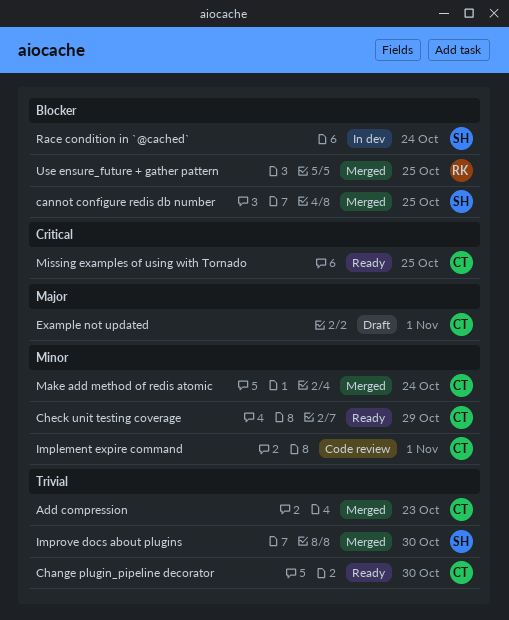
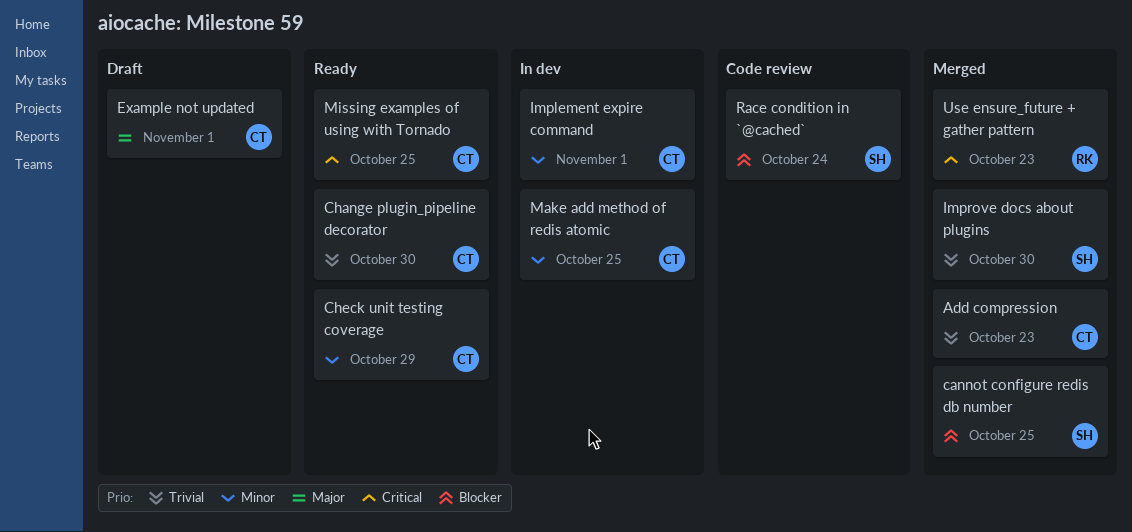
Implement expire command, status: Code review -> In dev
Make add method of redis atomic, status: Merged -> In dev
Make add method of redis atomic, due: Oct 24 -> Oct 25
Race condition in `@cached`, status: In dev -> Code review
Use ensure_future + gather pattern, priority: Blocker -> Critical
Use ensure_future + gather pattern, due: Oct 25 -> Oct 23

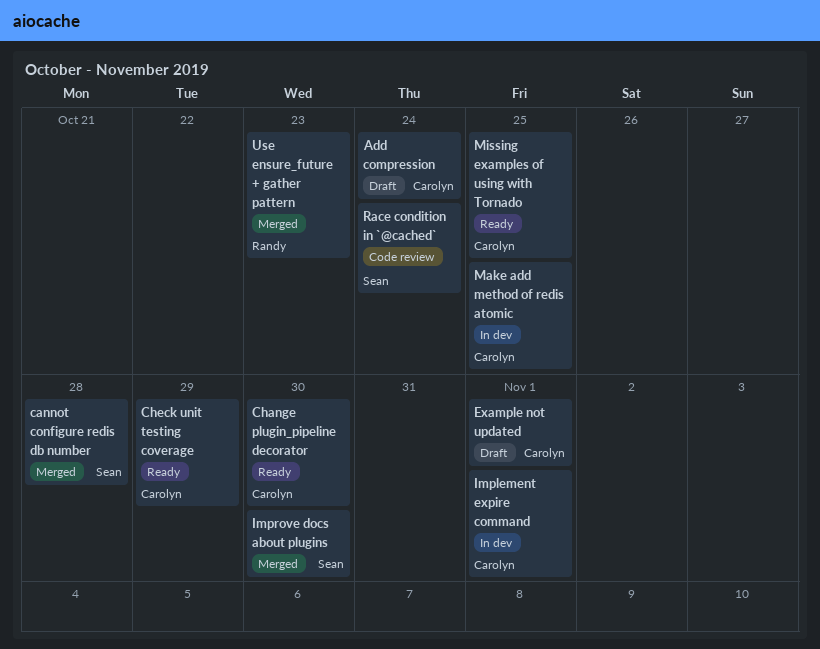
Add compression, status: Merged -> Draft
Add compression, due: Oct 23 -> Oct 24
cannot configure redis db number, due: Oct 25 -> Oct 28

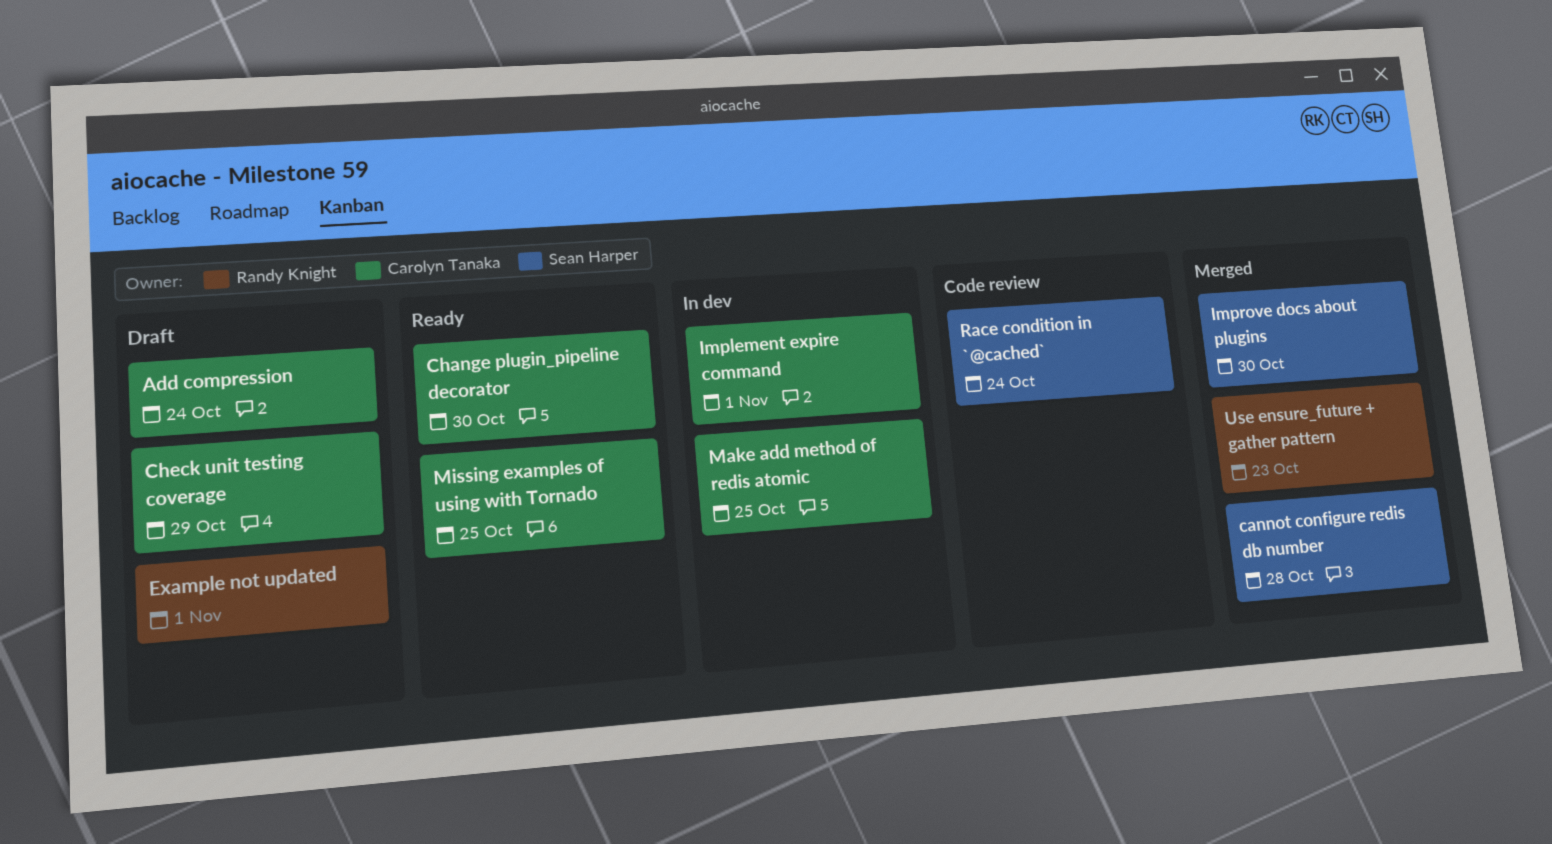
Check unit testing coverage, status: Ready -> Draft
Example not updated, owner: Carolyn Tanaka -> Randy Knight

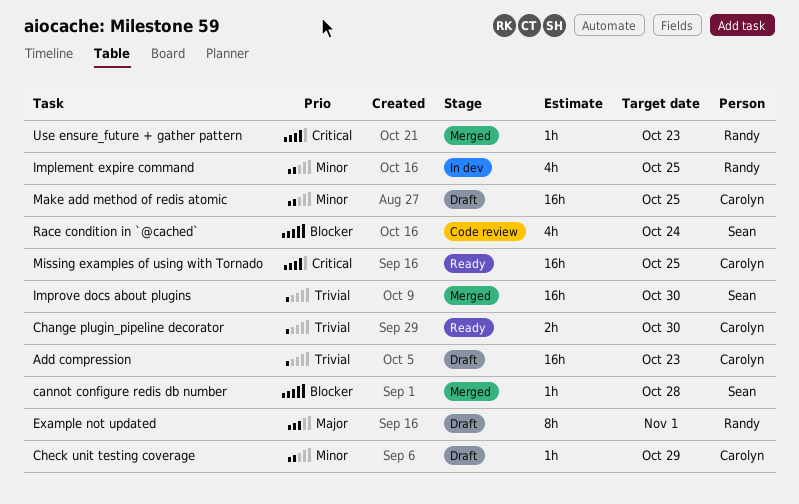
Add compression, due: Oct 24 -> Oct 23
Implement expire command, owner: Carolyn Tanaka -> Randy Knight
Implement expire command, due: Nov 1 -> Oct 25
Make add method of redis atomic, status: In dev -> Draft

